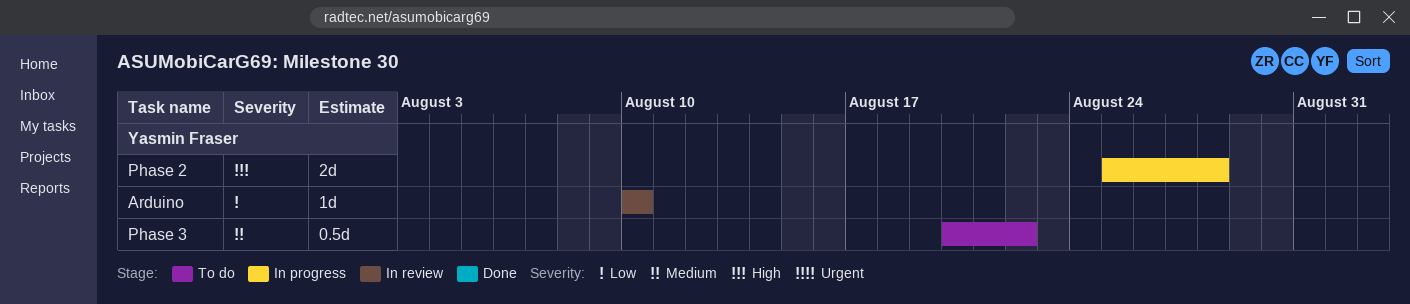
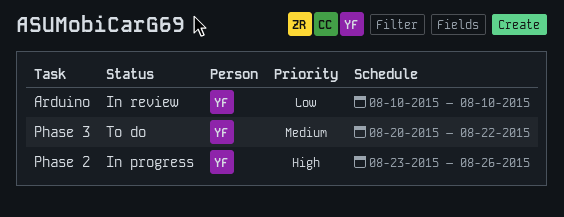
Phase 2, start: Aug 25 -> Aug 23
Phase 2, due: Aug 28 -> Aug 26

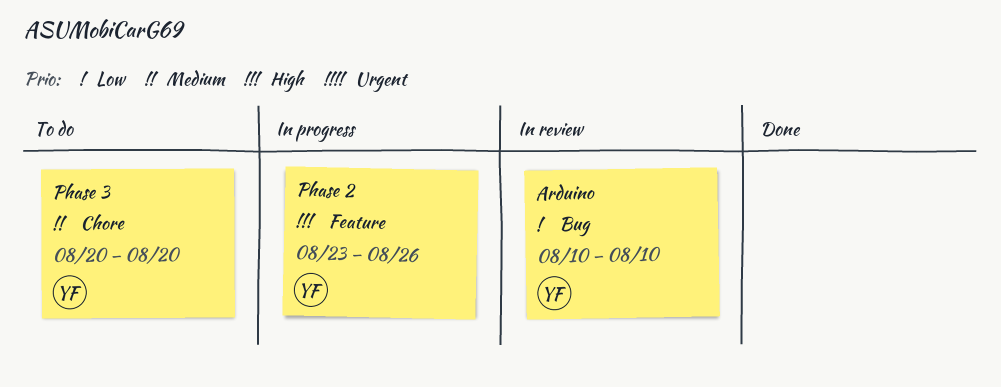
Phase 3, due: Aug 22 -> Aug 20

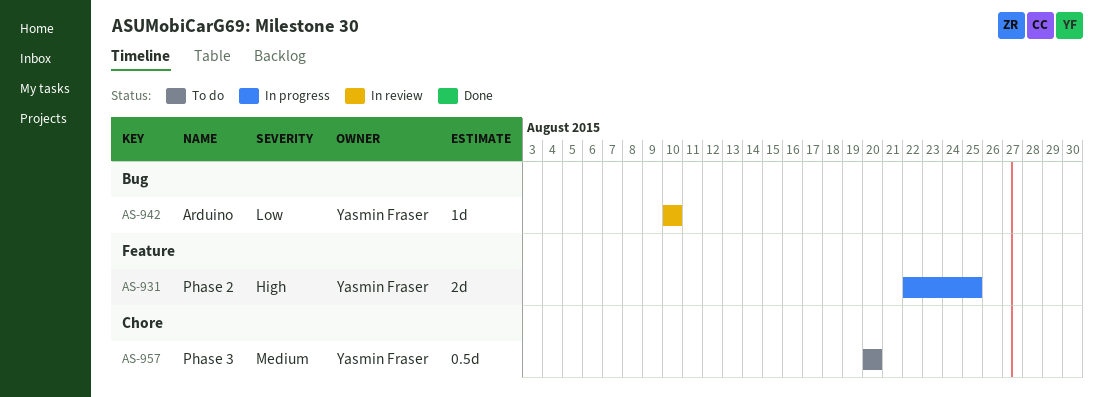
Phase 2, start: Aug 23 -> Aug 22
Phase 2, due: Aug 26 -> Aug 25

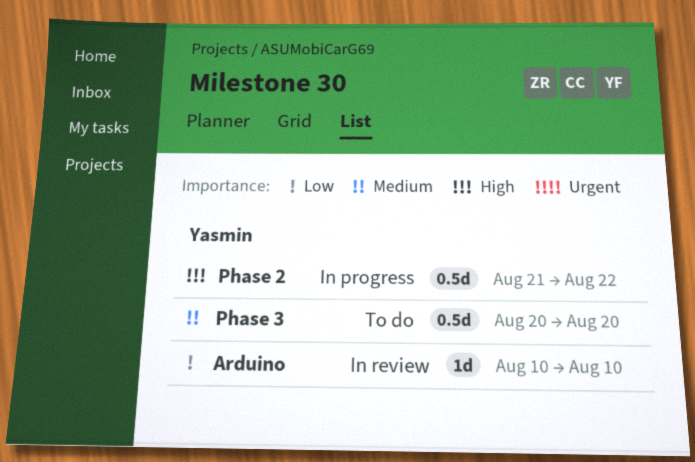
Phase 2, estimate: 2d -> 0.5d
Phase 2, start: Aug 22 -> Aug 21
Phase 2, due: Aug 25 -> Aug 22

